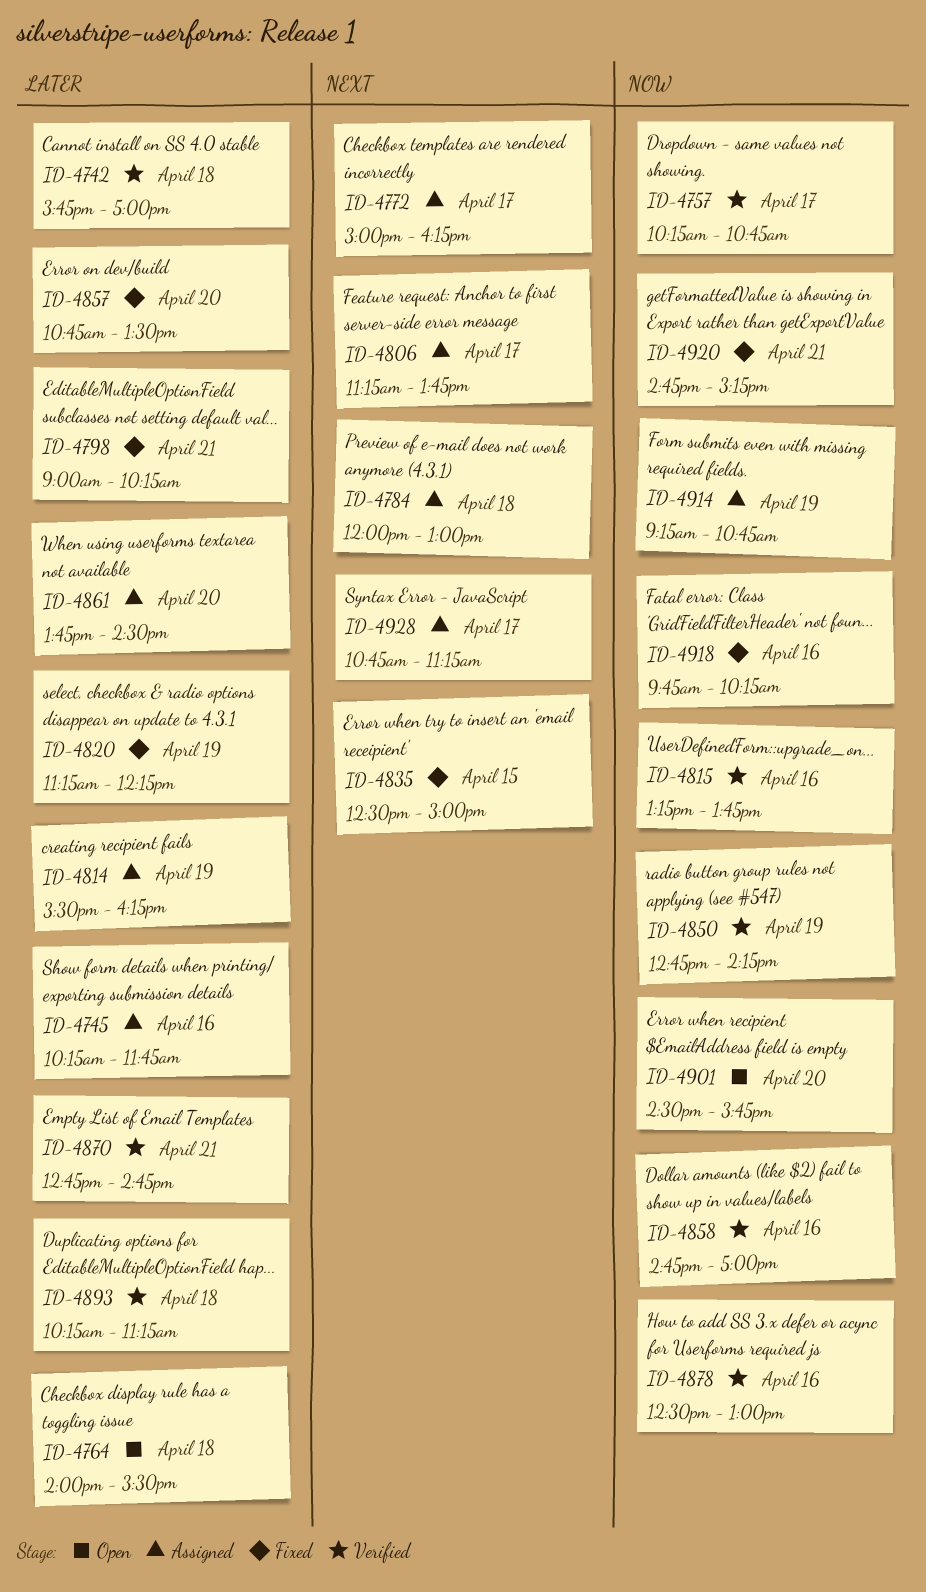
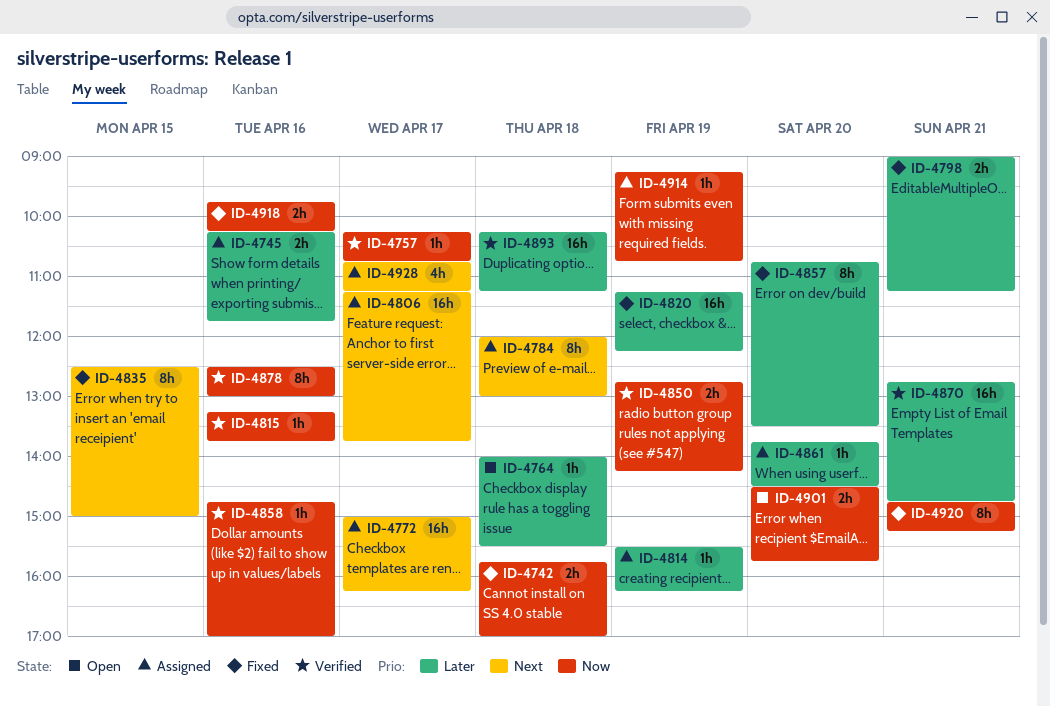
ID-4742, status: Verified -> Fixed
ID-4742, priority: Later -> Now
ID-4798, ends: 10:15 -> 11:15

